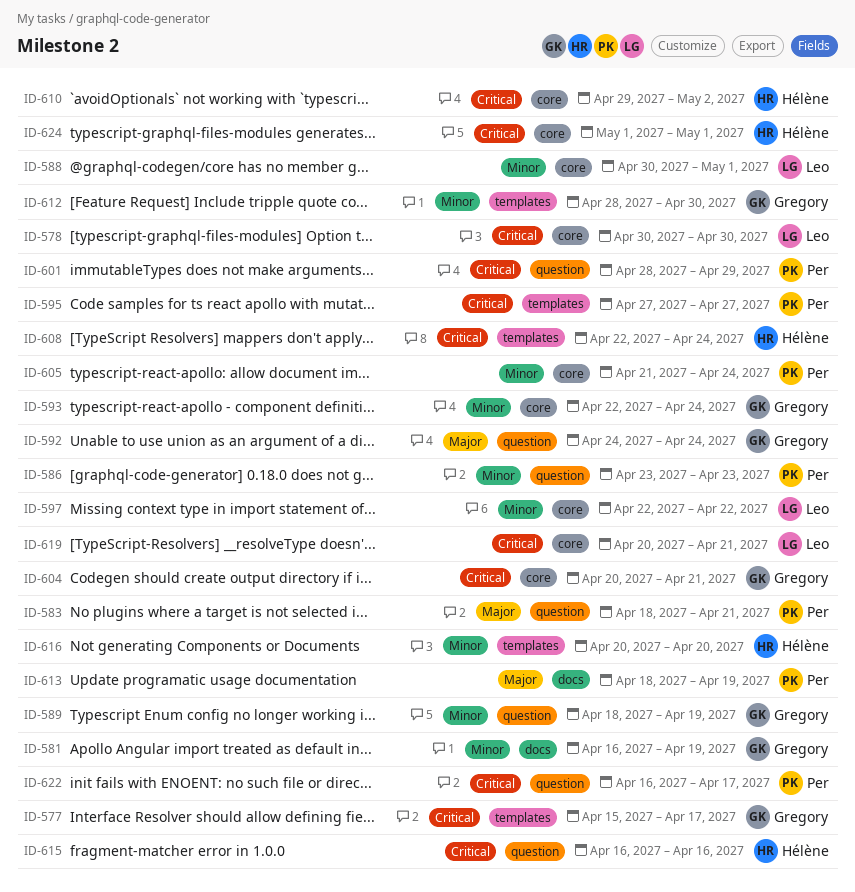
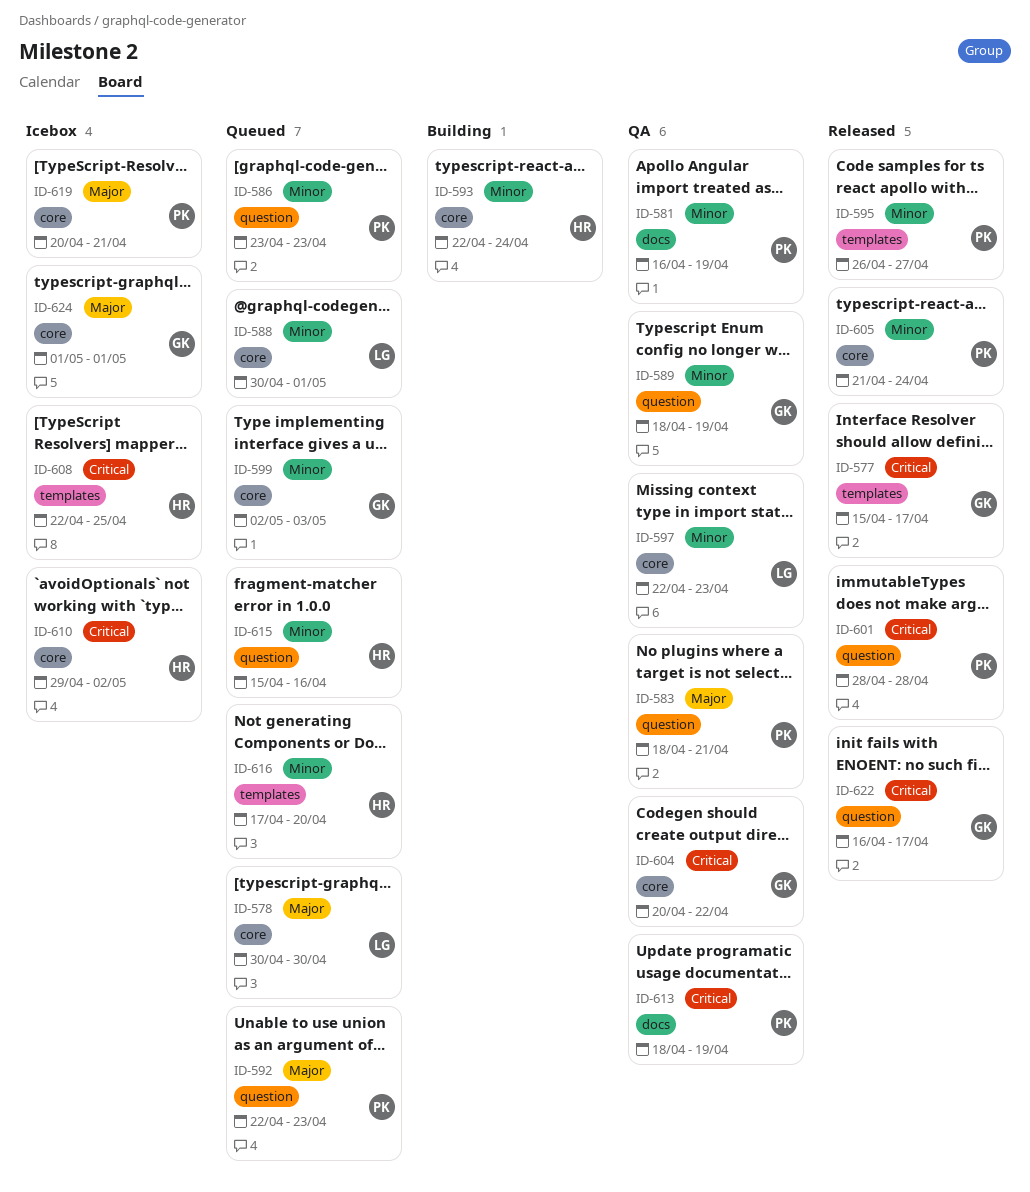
ID-578, priority: Critical -> Major
ID-581, owner: Gregory -> Per
ID-592, owner: Gregory -> Per
ID-592, start: Apr 24 -> Apr 22
ID-592, due: Apr 24 -> Apr 23
ID-593, owner: Gregory -> Hélène
ID-595, priority: Critical -> Minor
ID-595, start: Apr 27 -> Apr 26
ID-597, due: Apr 22 -> Apr 23
ID-599: none -> present
ID-601, due: Apr 29 -> Apr 28
ID-604, due: Apr 21 -> Apr 22
ID-608, due: Apr 24 -> Apr 25
ID-612: present -> none
ID-613, priority: Major -> Critical
ID-615, priority: Critical -> Minor
ID-615, start: Apr 16 -> Apr 15
ID-616, start: Apr 20 -> Apr 17
ID-619, owner: Leo -> Per
ID-619, priority: Critical -> Major
ID-622, owner: Per -> Gregory
ID-624, owner: Hélène -> Gregory
ID-624, priority: Critical -> Major

